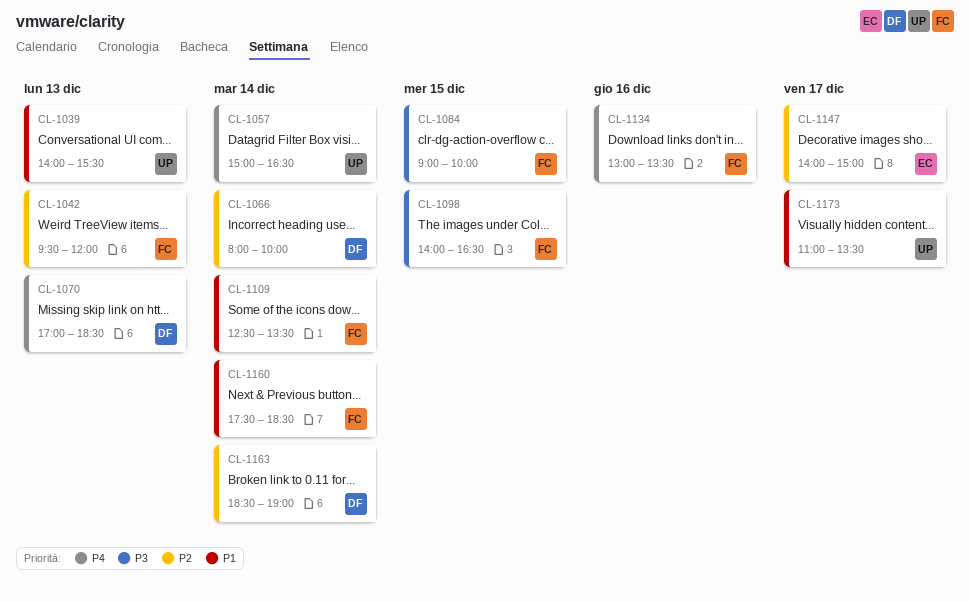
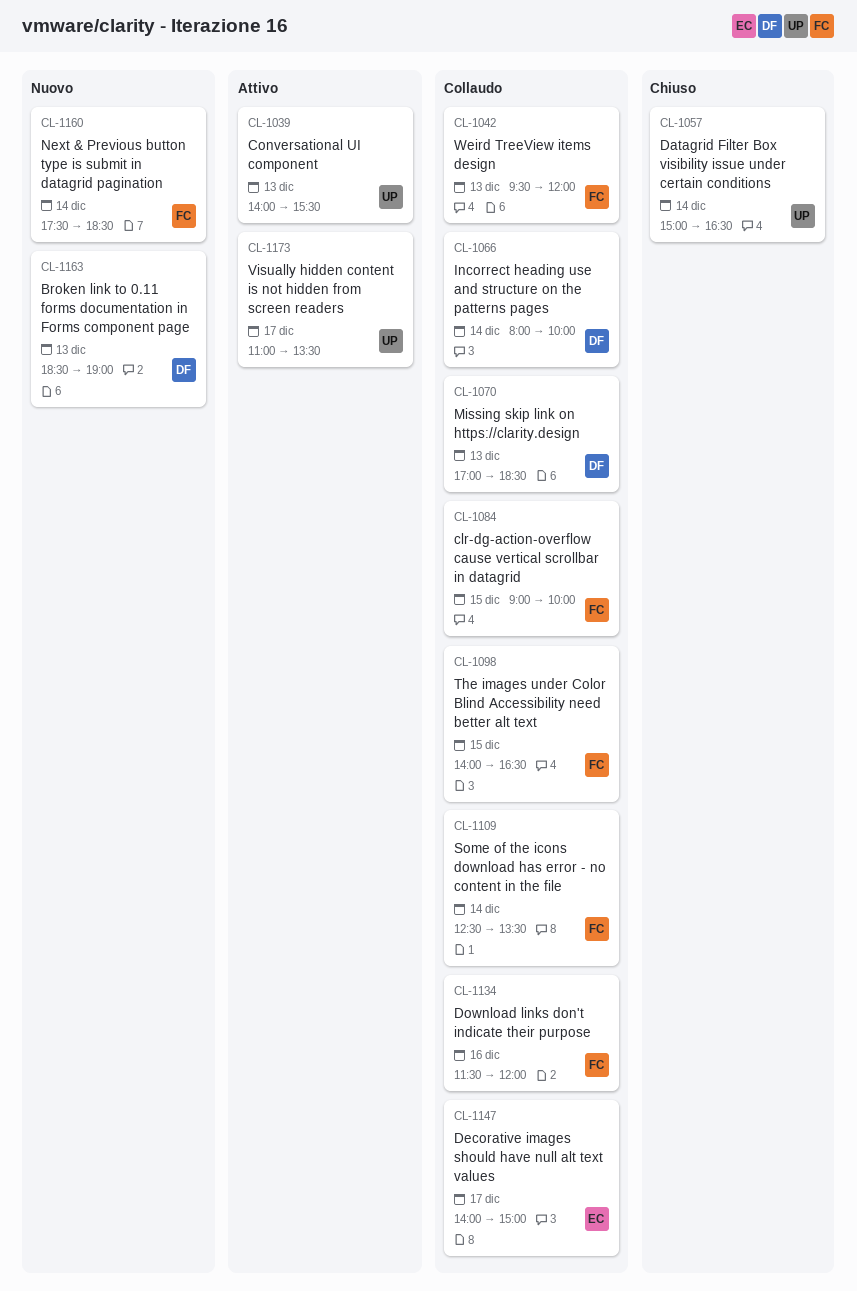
CL-1134, begins: 13:00 -> 11:30
CL-1134, ends: 13:30 -> 12:00
CL-1163, day: Dec 14 -> Dec 13

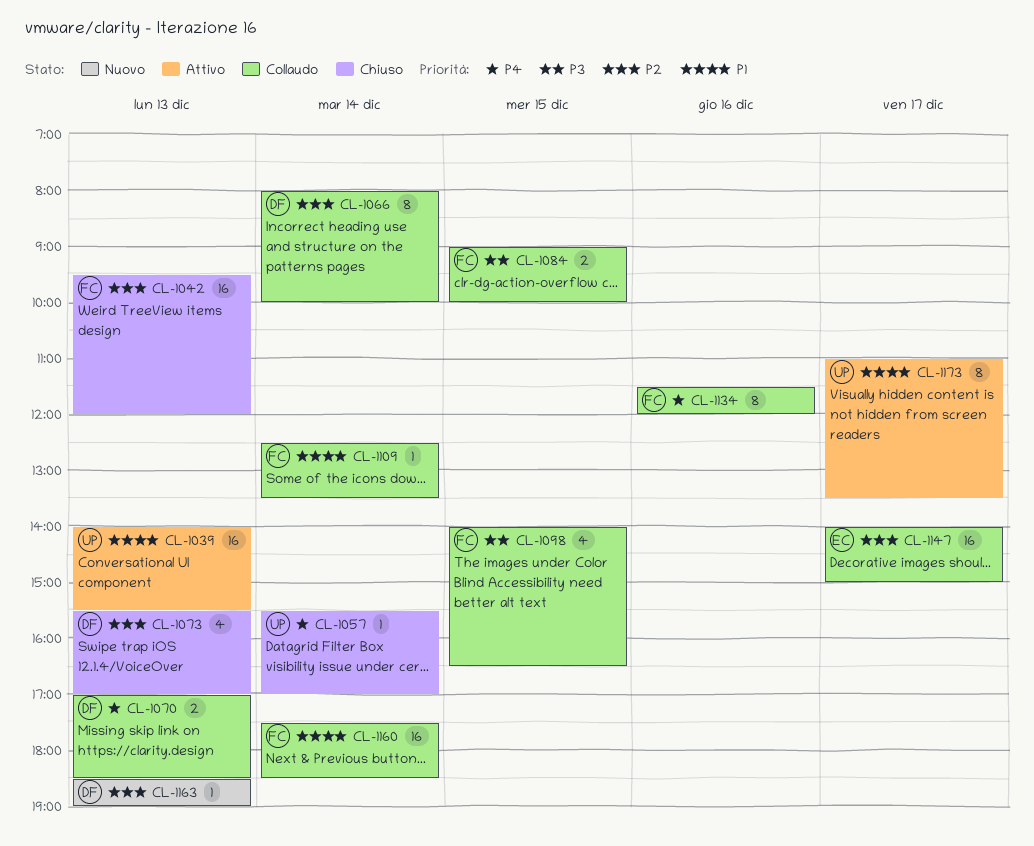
CL-1042, status: Collaudo -> Chiuso
CL-1057, begins: 15:00 -> 15:30
CL-1057, ends: 16:30 -> 17:00
CL-1073: none -> present
CL-1160, status: Nuovo -> Collaudo

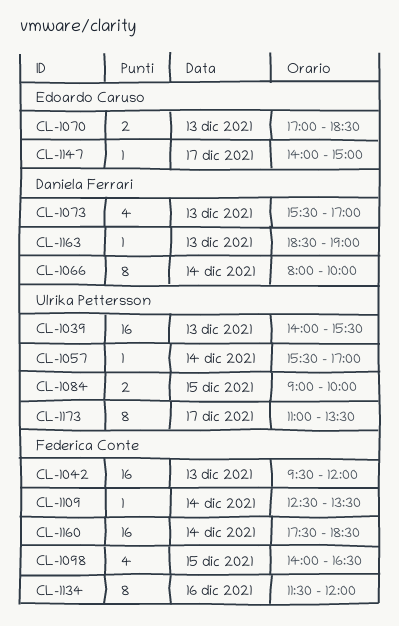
CL-1070, owner: Daniela Ferrari -> Edoardo Caruso
CL-1084, owner: Federica Conte -> Ulrika Pettersson
CL-1147, estimate: 16 -> 1

